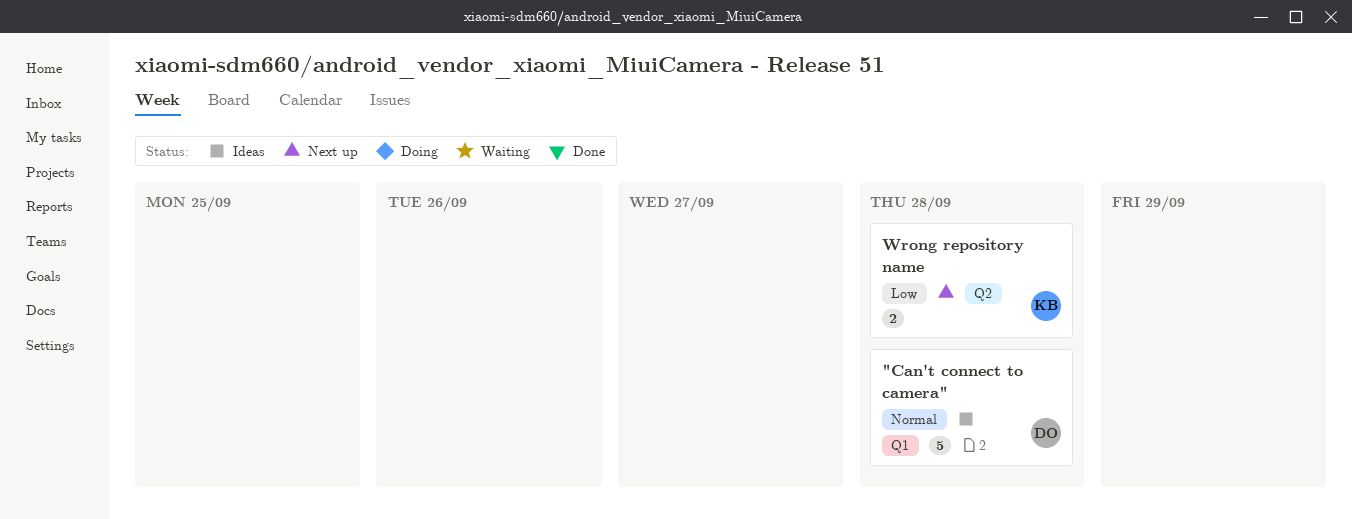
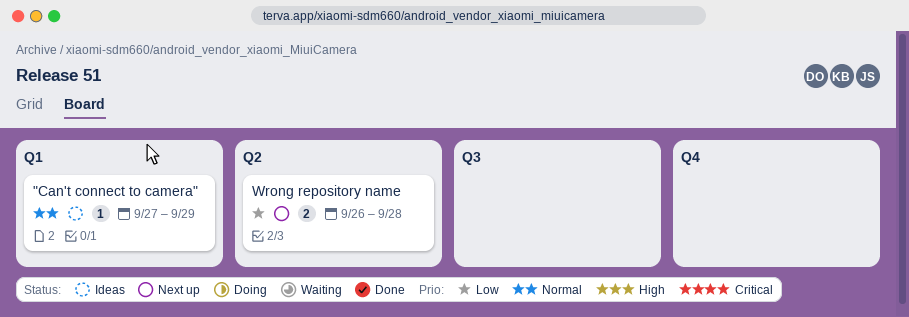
"Can't connect to camera", estimate: 5 -> 1
"Can't connect to camera", due: Sep 28 -> Sep 29

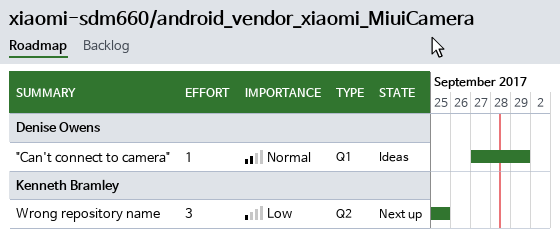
Wrong repository name, estimate: 2 -> 3
Wrong repository name, start: Sep 26 -> Sep 25
Wrong repository name, due: Sep 28 -> Sep 25

